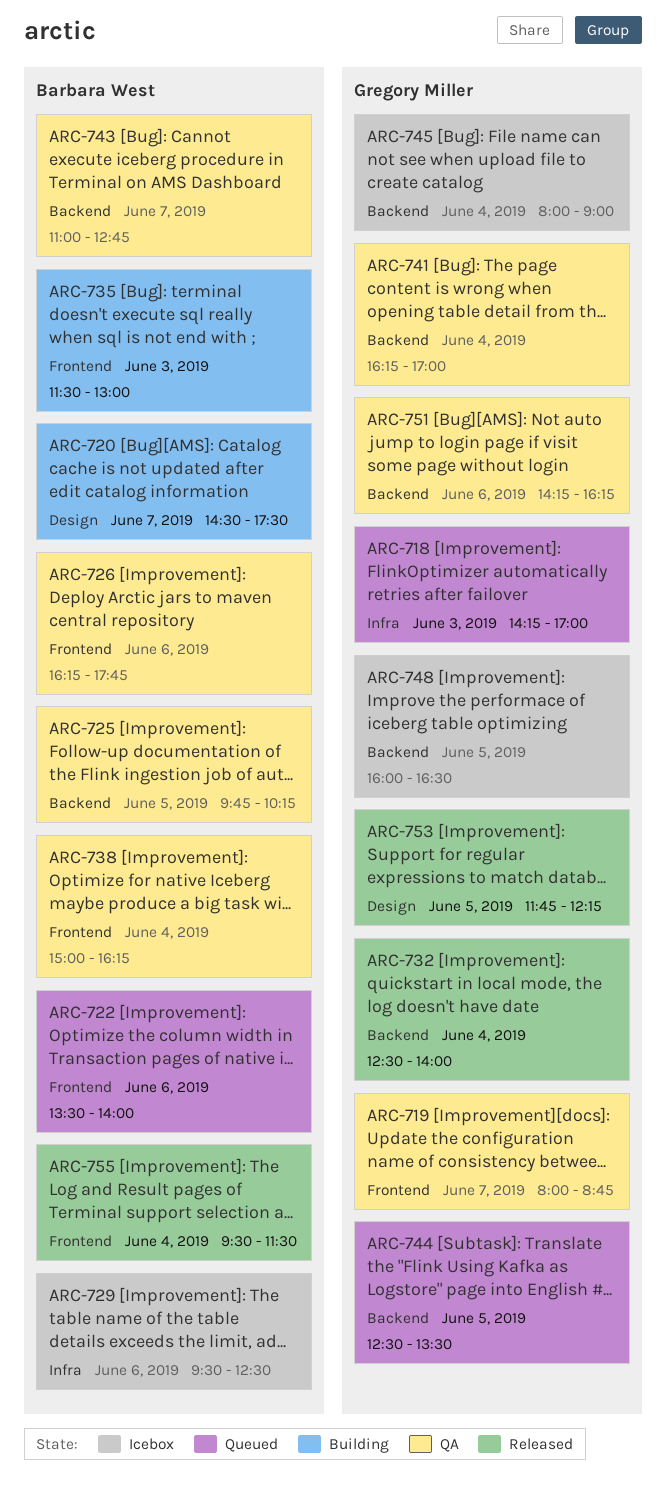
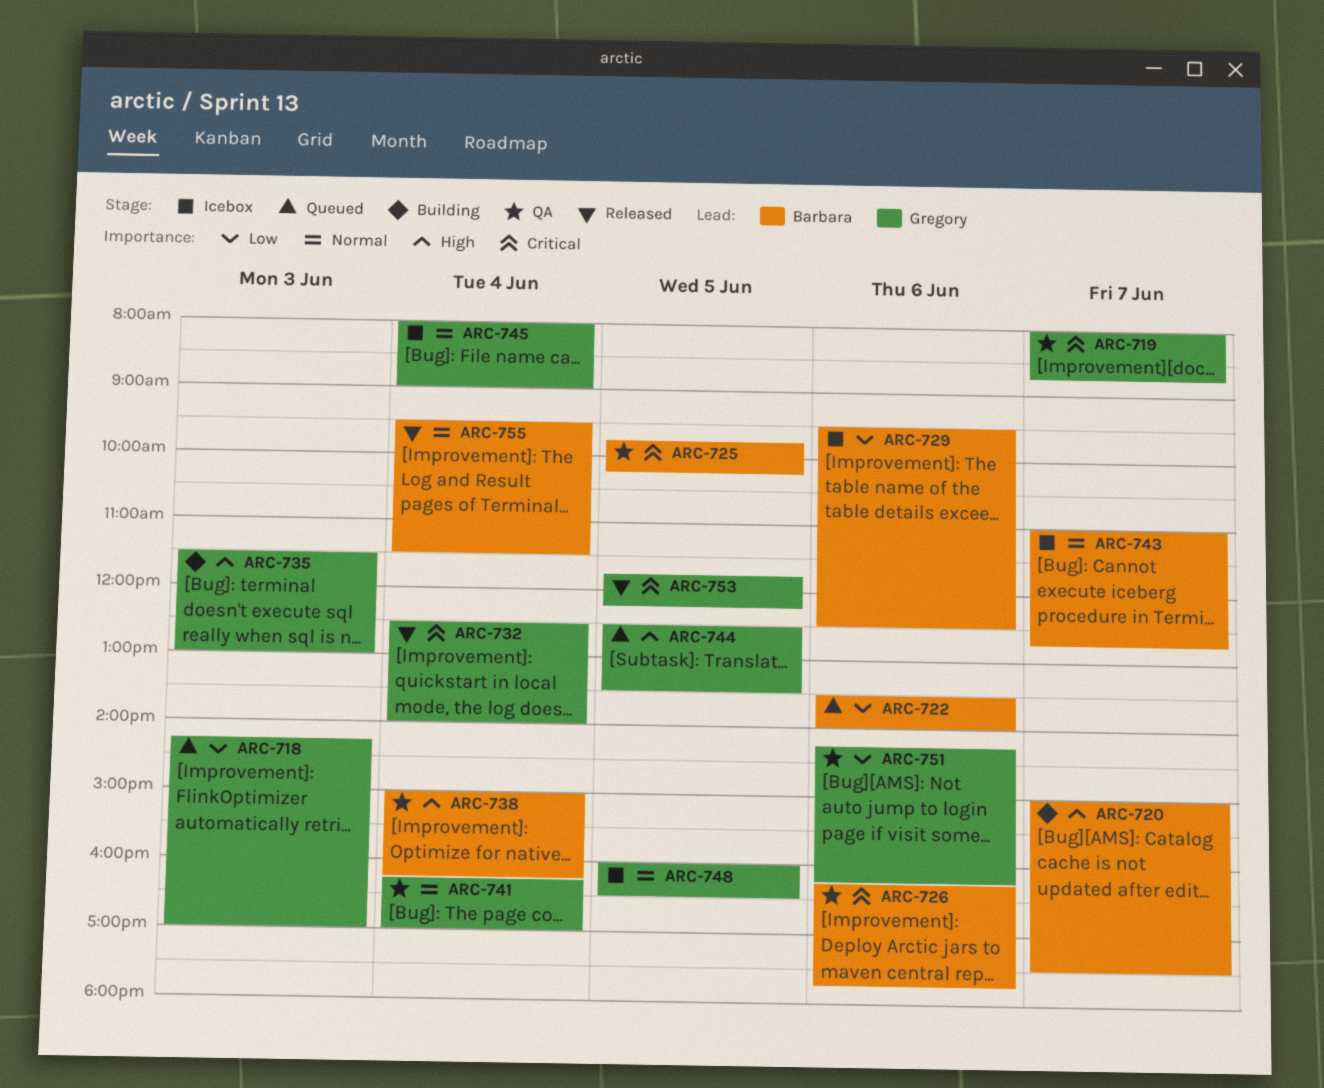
ARC-720, begins: 14:30 -> 15:00
ARC-735, owner: Barbara West -> Gregory Miller
ARC-743, status: QA -> Icebox

